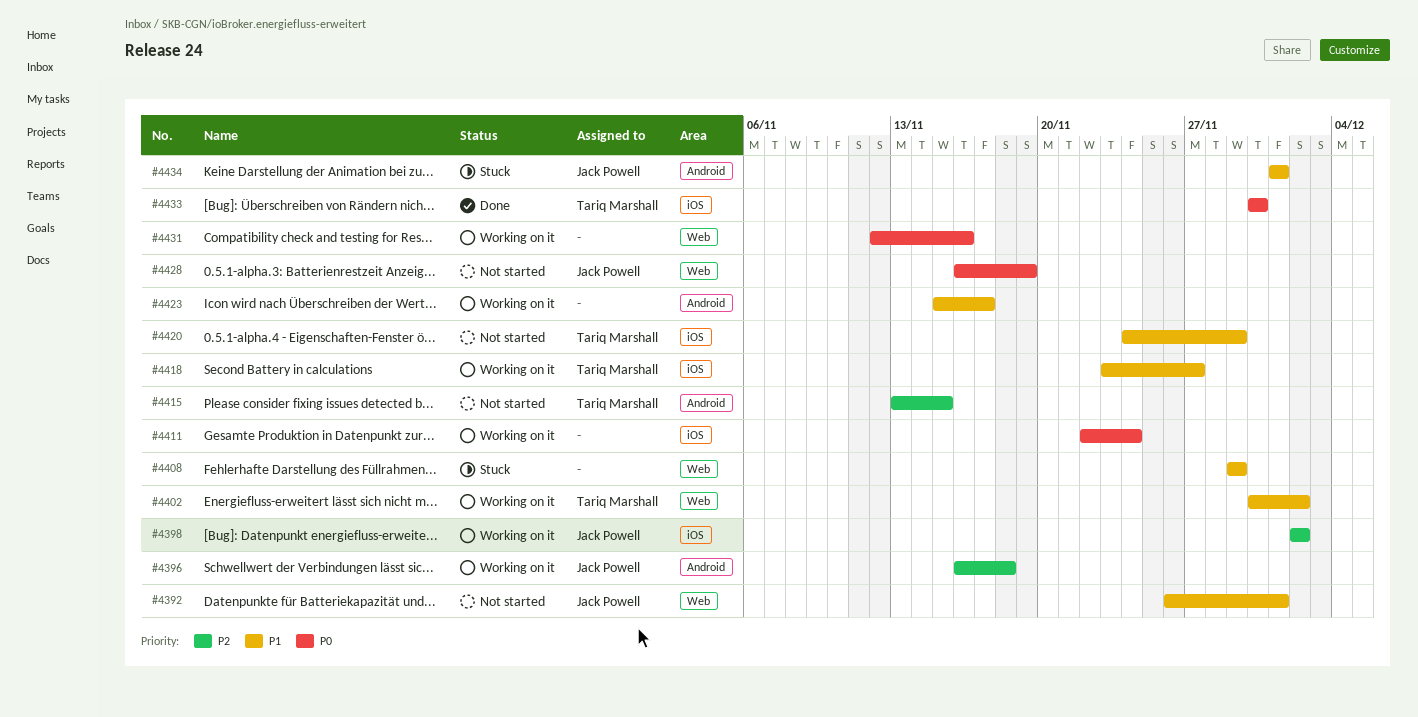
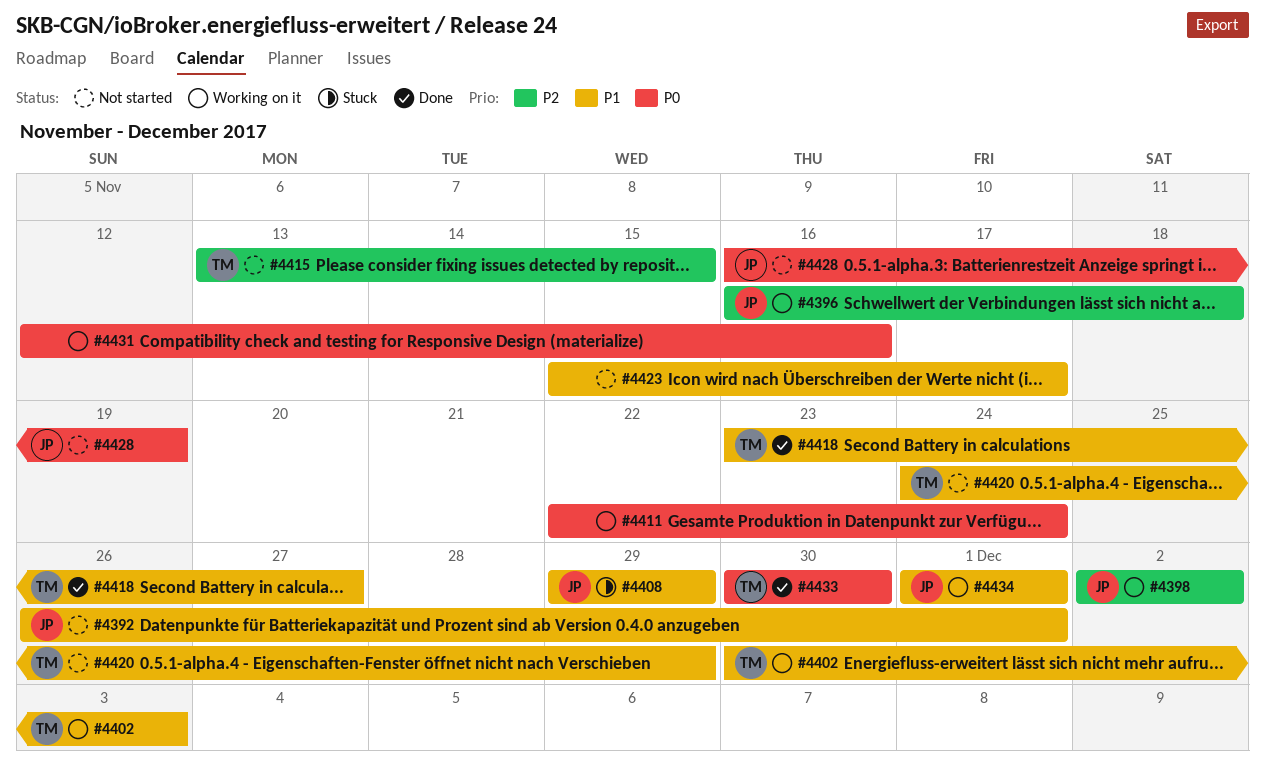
#4402, due: Dec 2 -> Dec 3
#4408, owner: none -> Jack Powell
#4418, status: Working on it -> Done
#4423, status: Working on it -> Not started
#4434, status: Stuck -> Working on it

